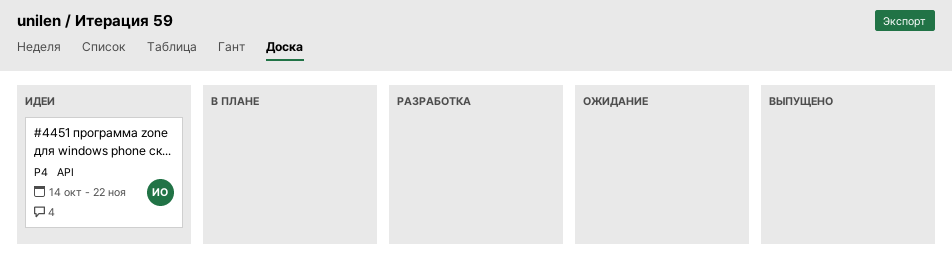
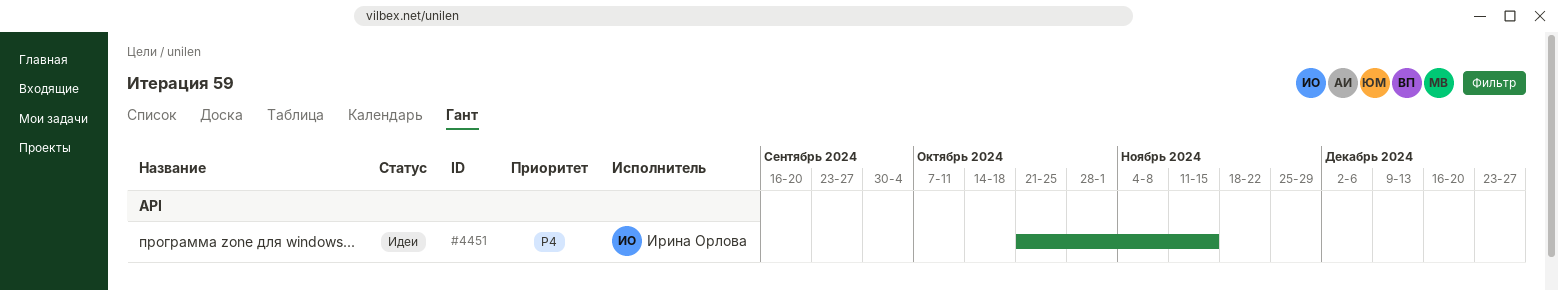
#4451, start: Oct 14 -> Oct 21
#4451, due: Nov 22 -> Nov 15

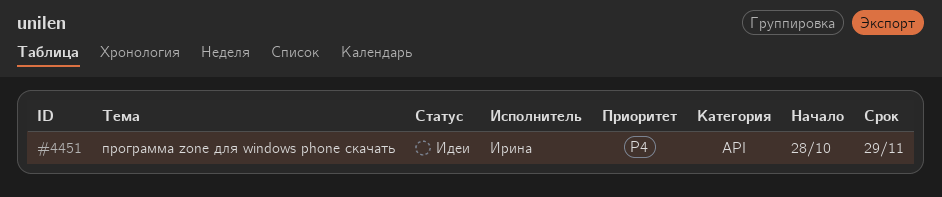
#4451, start: Oct 21 -> Oct 28
#4451, due: Nov 15 -> Nov 29

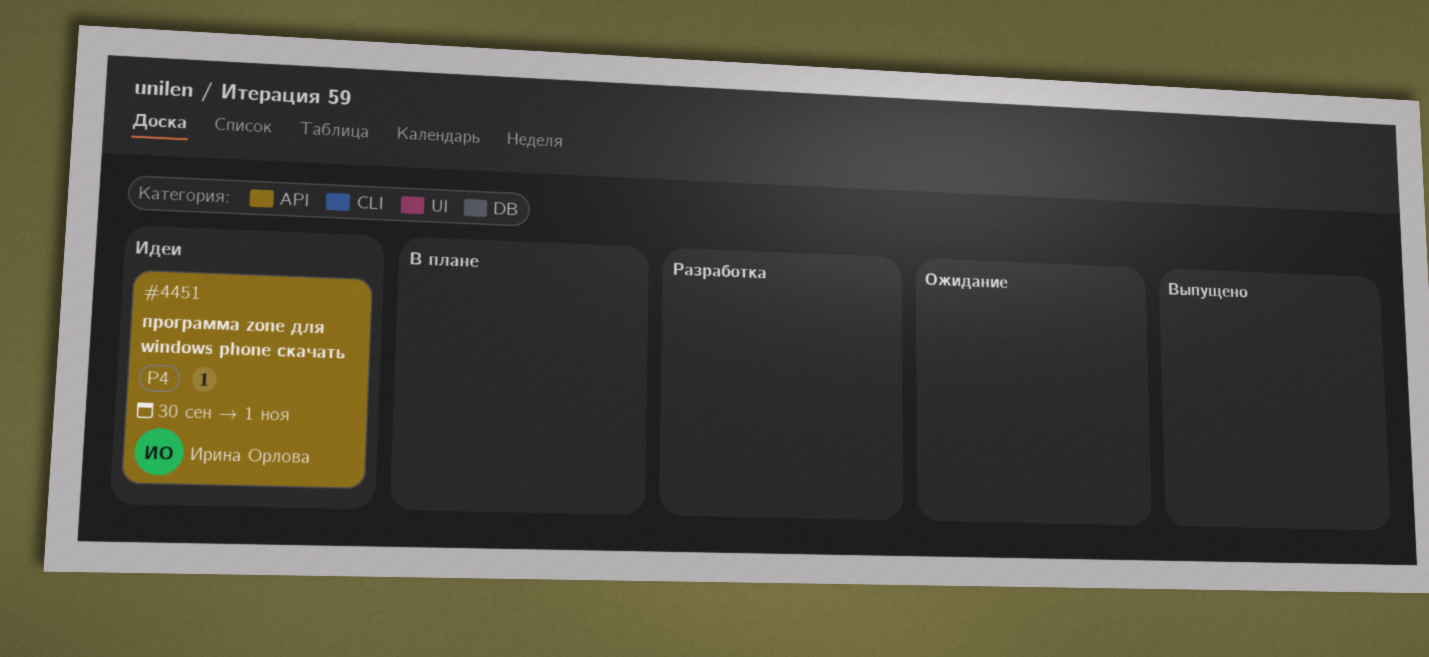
#4451, start: Oct 28 -> Sep 30
#4451, due: Nov 29 -> Nov 1

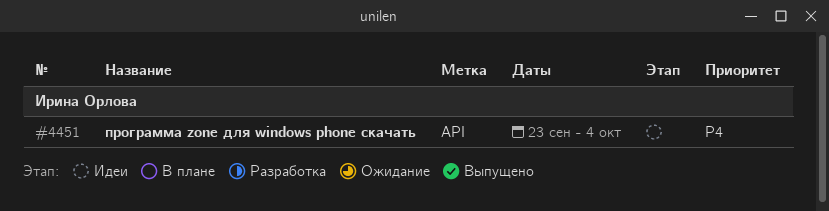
#4451, start: Sep 30 -> Sep 23
#4451, due: Nov 1 -> Oct 4

